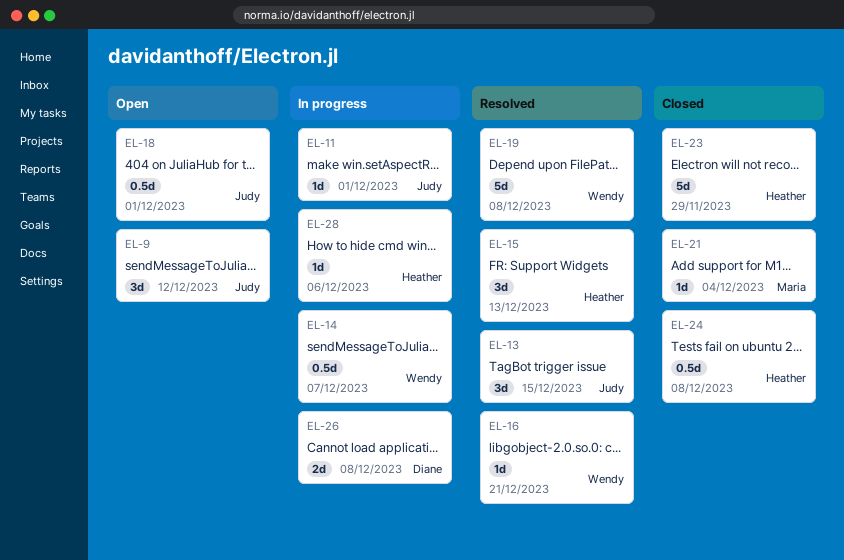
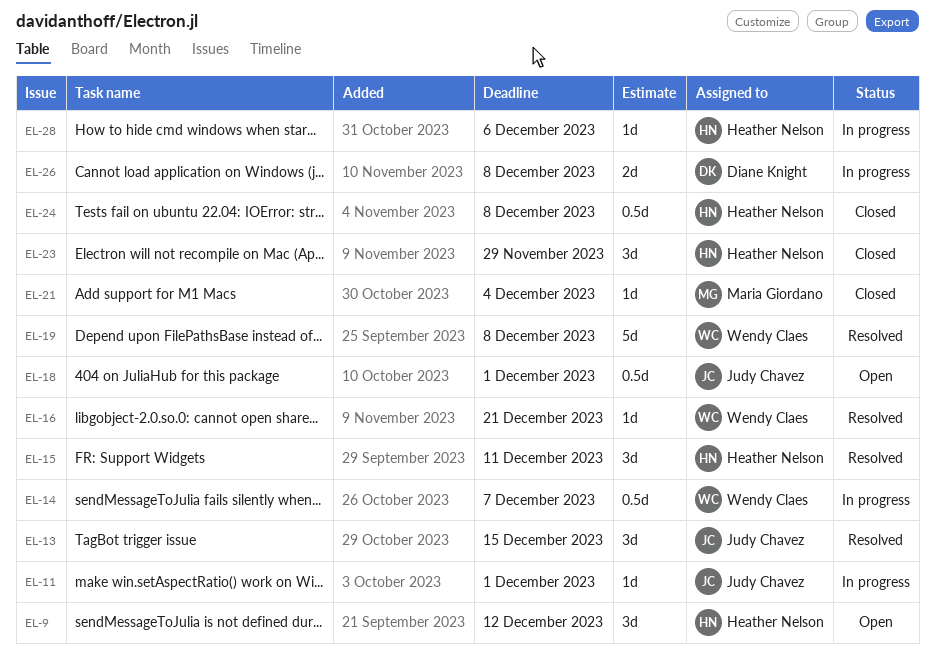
EL-9, owner: Judy Chavez -> Heather Nelson
EL-15, due: Dec 13 -> Dec 11
EL-23, estimate: 5d -> 3d

